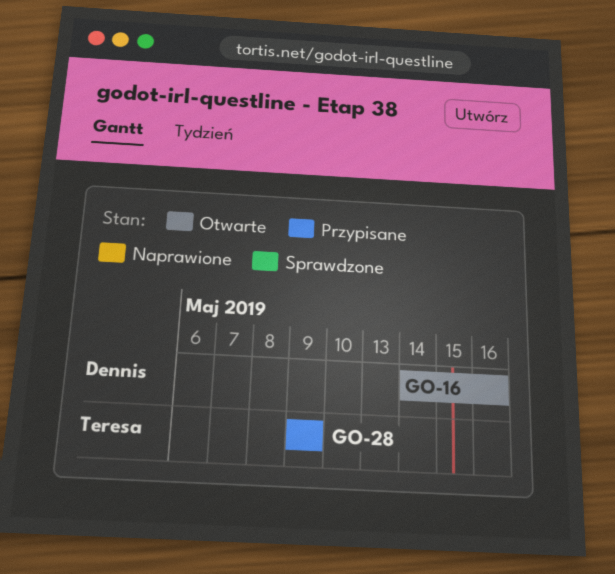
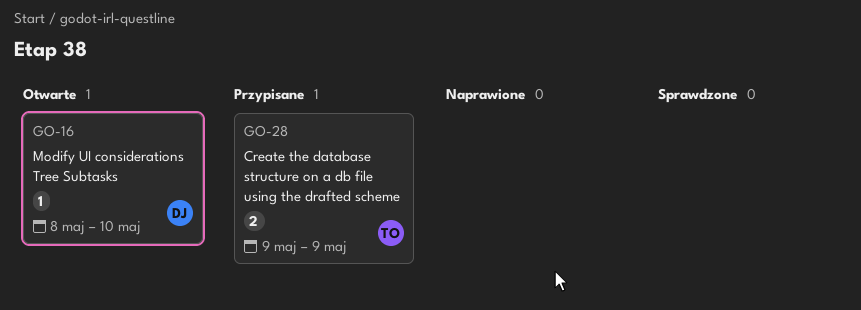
GO-16, start: May 14 -> May 8
GO-16, due: May 16 -> May 10

